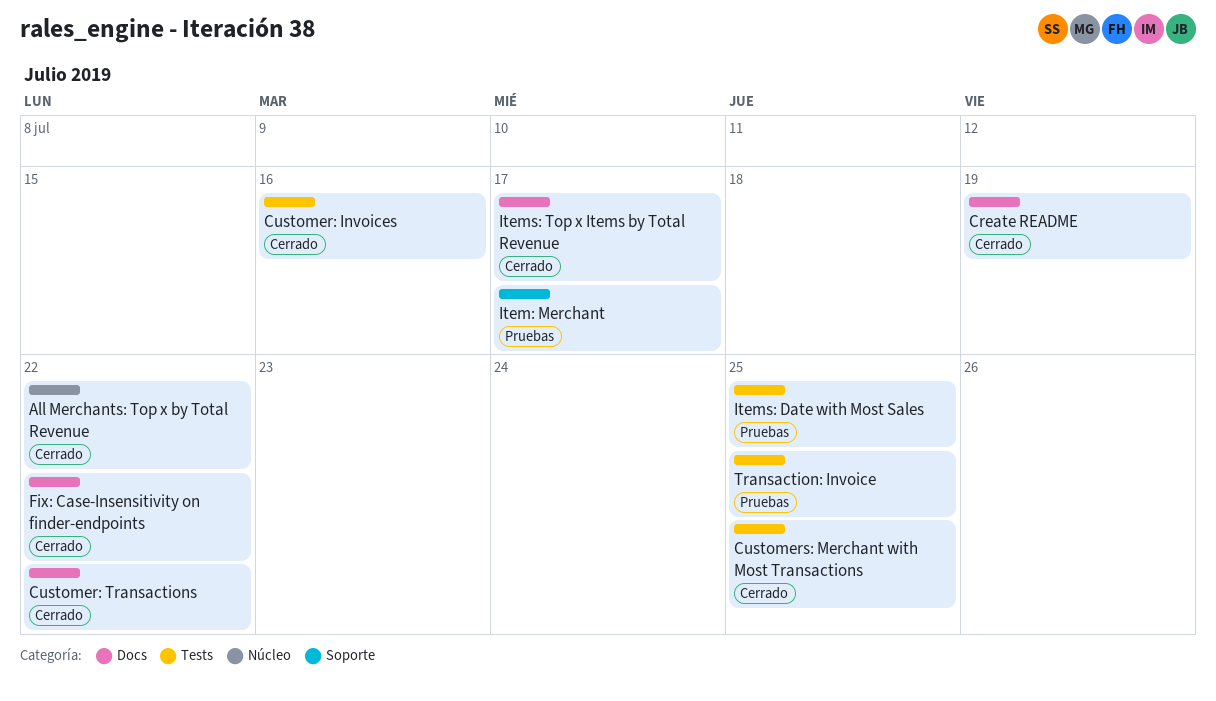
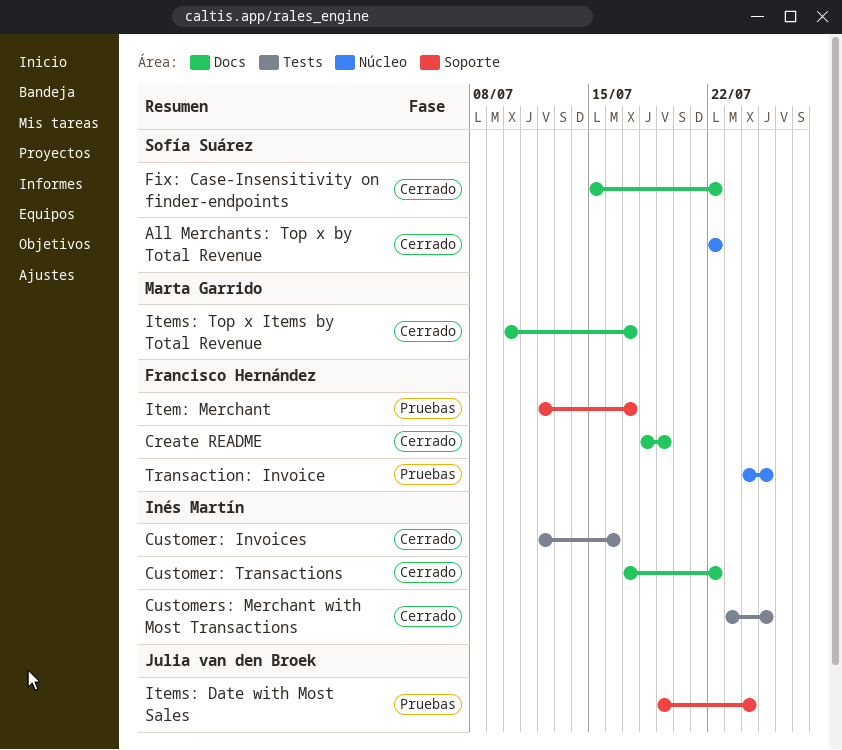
Items: Date with Most Sales, label: Tests -> Soporte
Items: Date with Most Sales, due: Jul 25 -> Jul 24
Transaction: Invoice, label: Tests -> Núcleo

